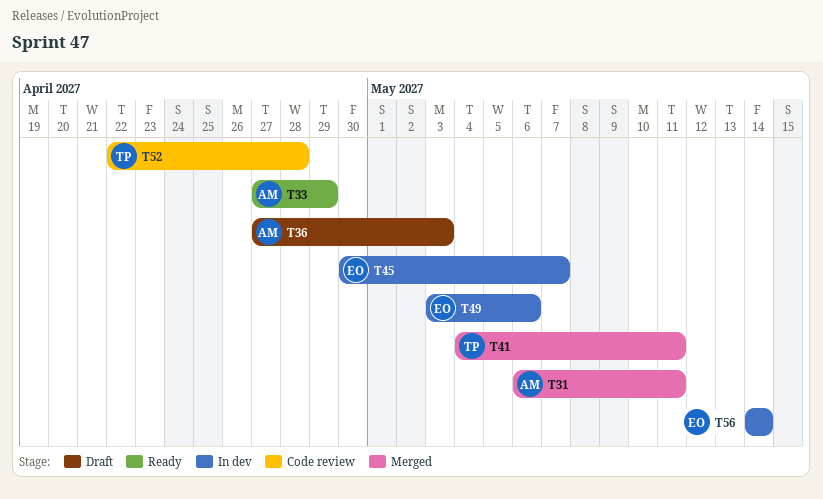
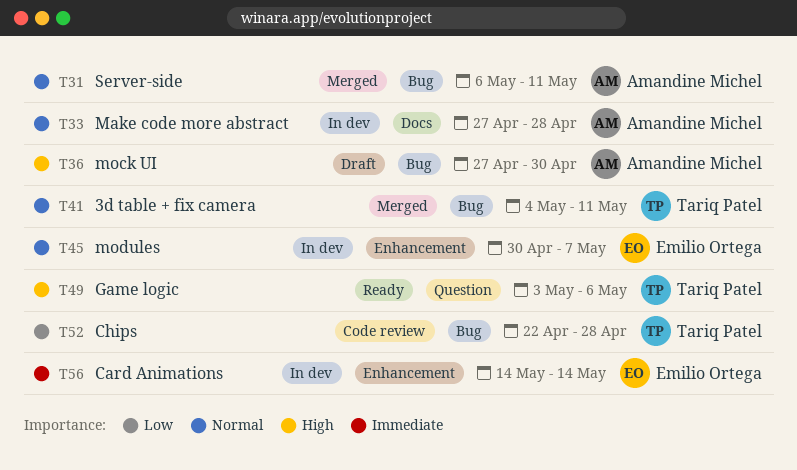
T33, status: Ready -> In dev
T33, due: Apr 29 -> Apr 28
T36, due: May 3 -> Apr 30
T49, status: In dev -> Ready
T49, owner: Emilio Ortega -> Tariq Patel

